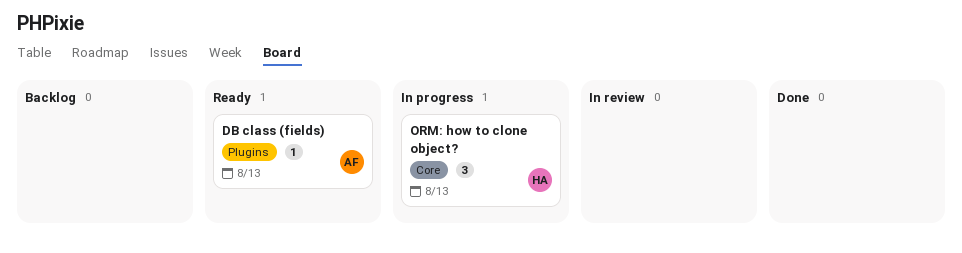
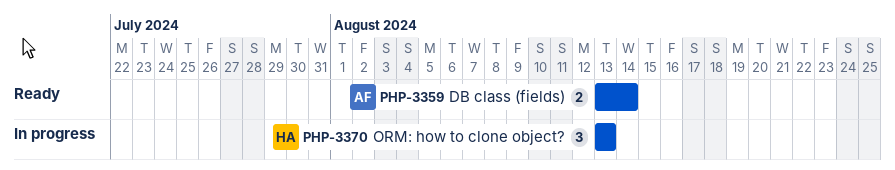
DB class (fields), estimate: 1 -> 2
DB class (fields), due: Aug 13 -> Aug 14

